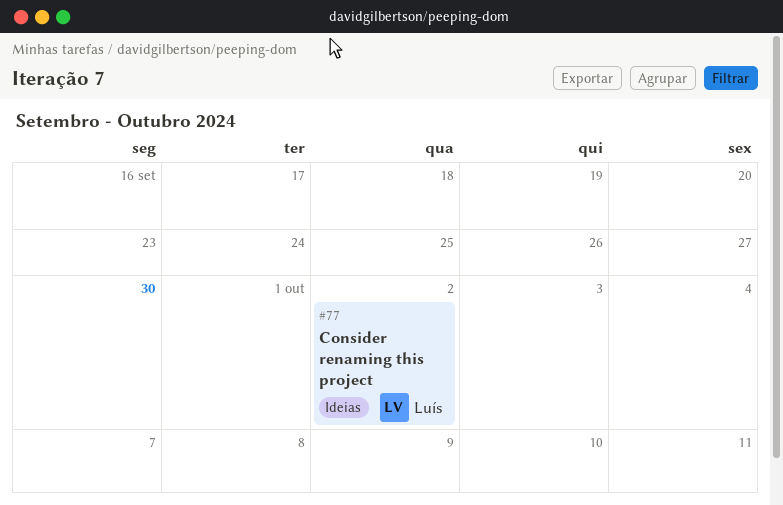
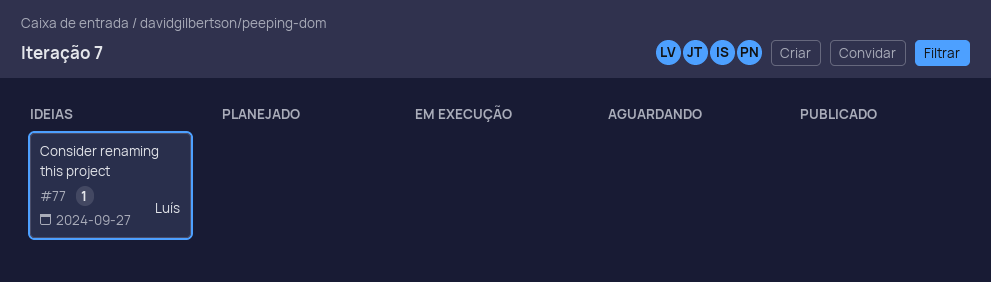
#77, due: Oct 2 -> Sep 27

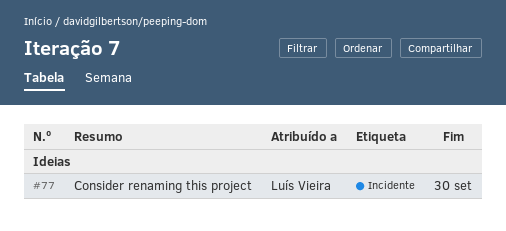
#77, due: Sep 27 -> Sep 30

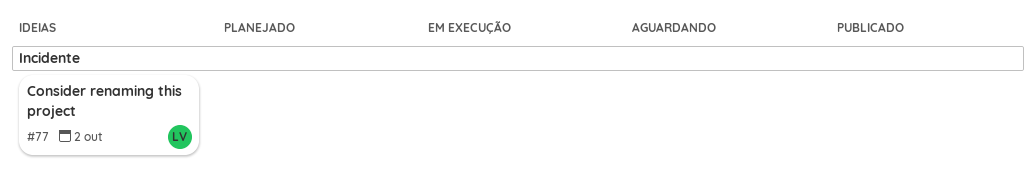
#77, due: Sep 30 -> Oct 2

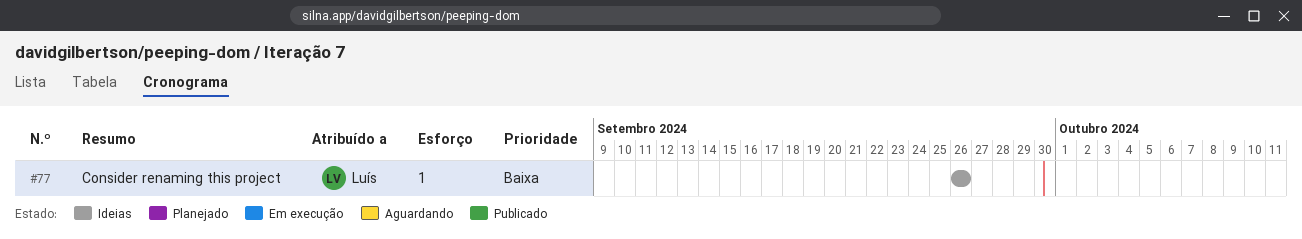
#77, due: Oct 2 -> Sep 26

